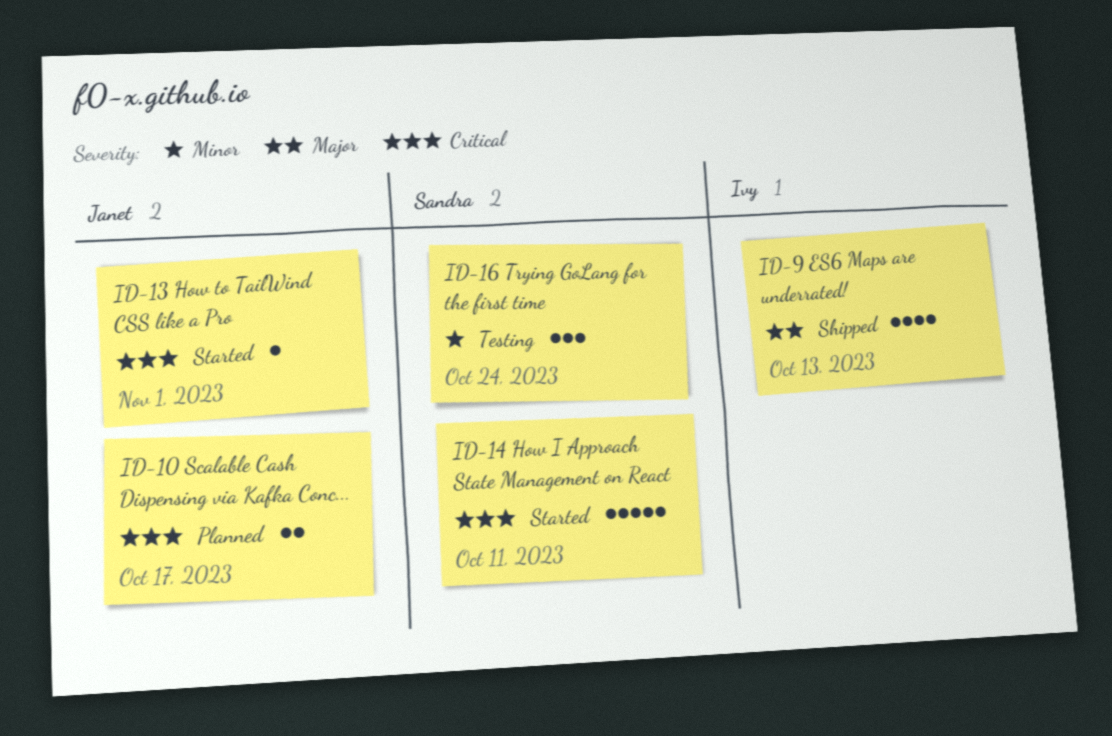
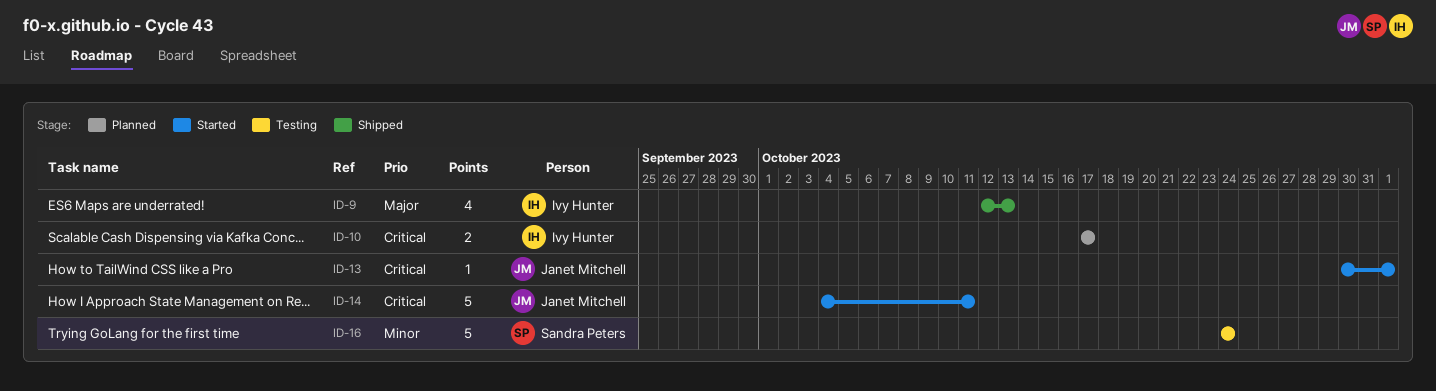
ID-10, owner: Janet Mitchell -> Ivy Hunter
ID-14, owner: Sandra Peters -> Janet Mitchell
ID-16, estimate: 3 -> 5

